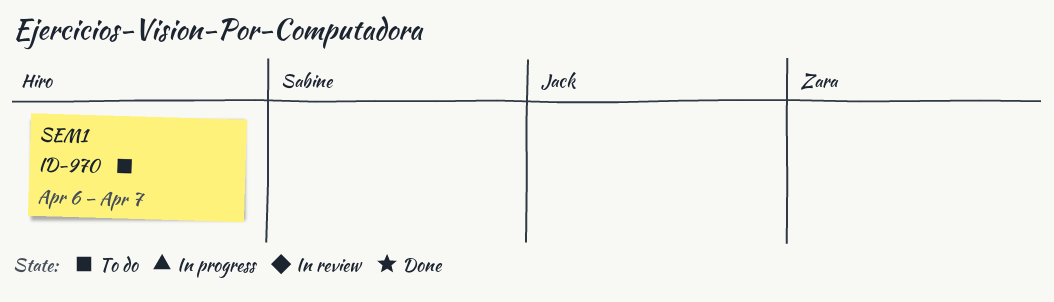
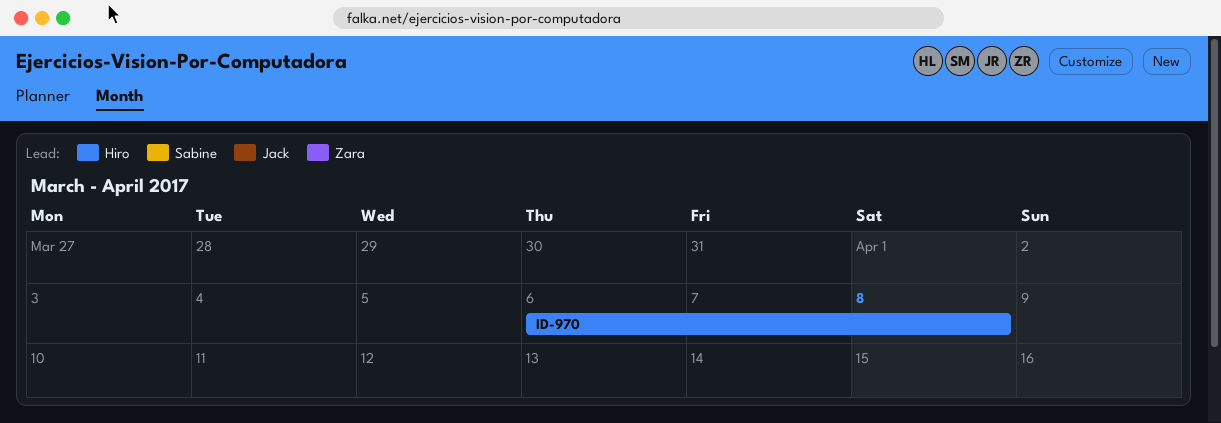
ID-970, due: Apr 7 -> Apr 8

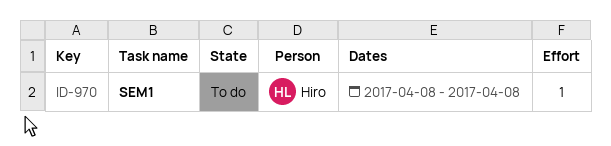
ID-970, start: Apr 6 -> Apr 8

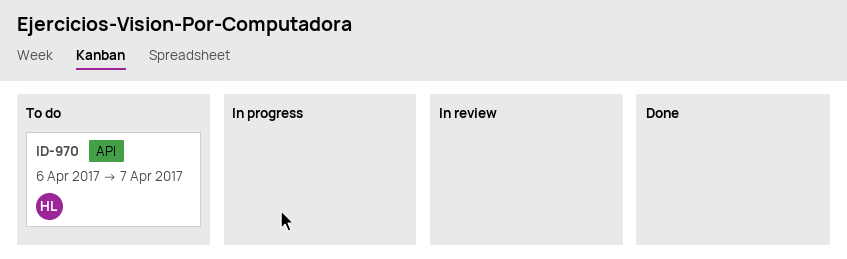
ID-970, start: Apr 8 -> Apr 6
ID-970, due: Apr 8 -> Apr 7

